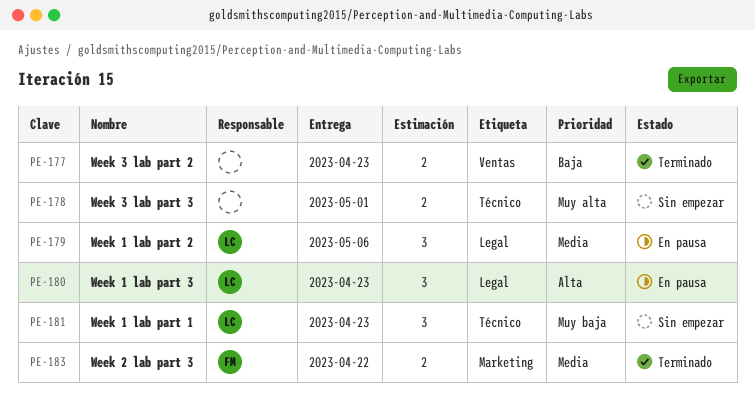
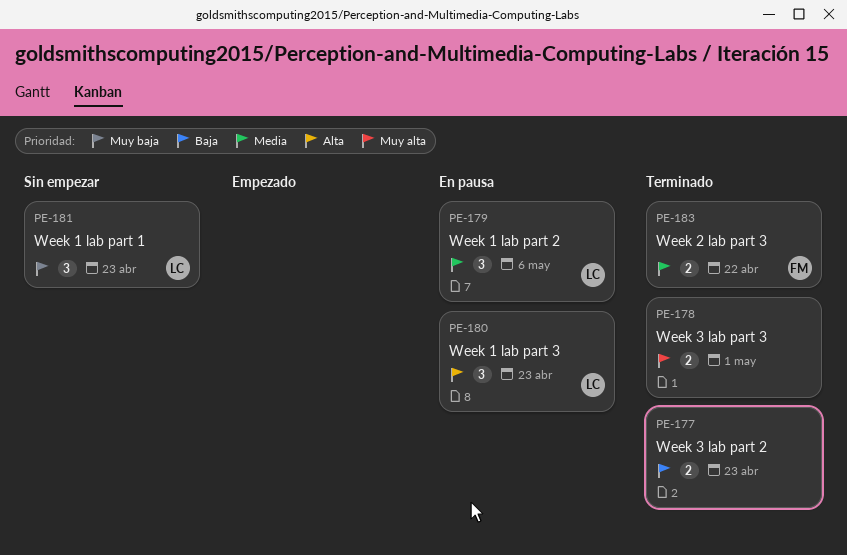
PE-178, status: Sin empezar -> Terminado

